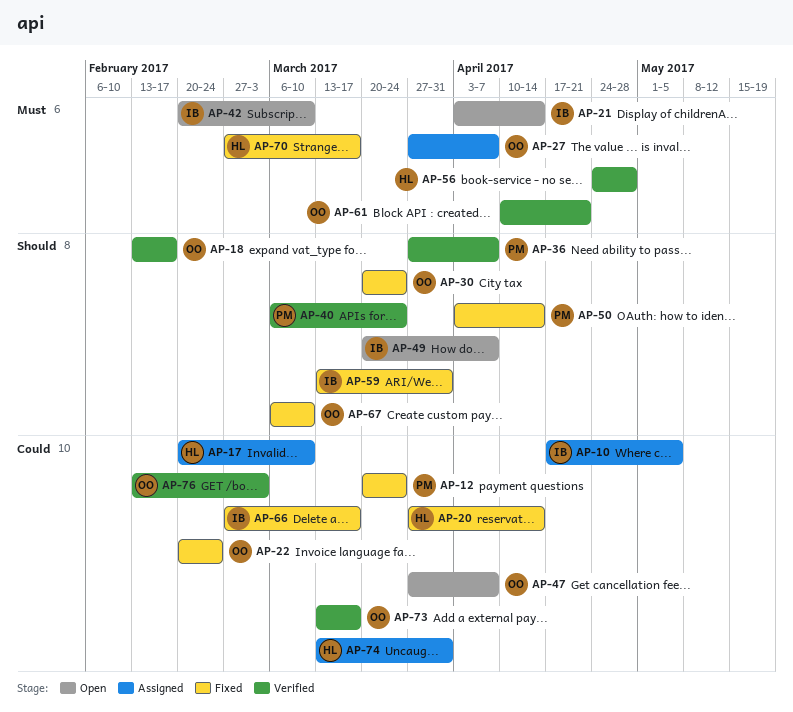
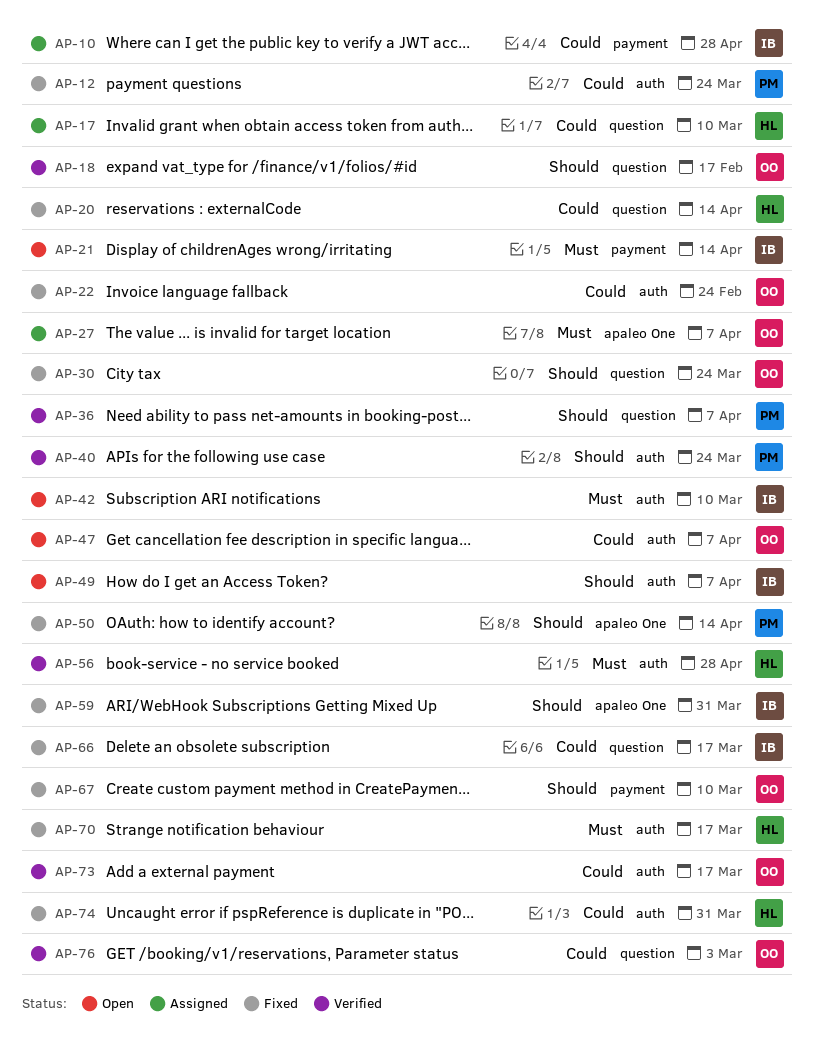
AP-10, due: May 5 -> Apr 28
AP-61: present -> none
AP-74, status: Assigned -> Fixed

